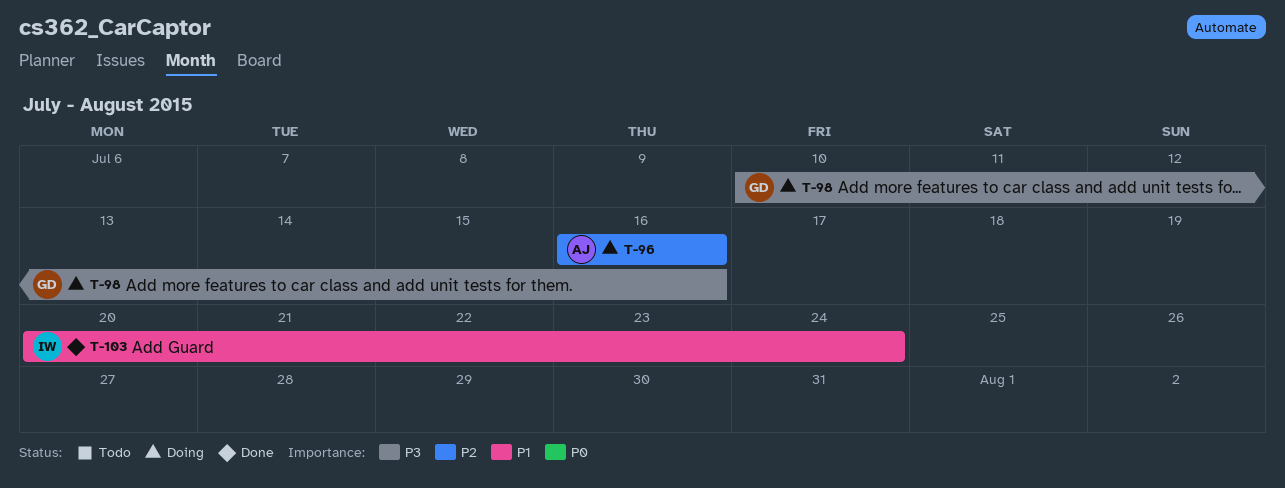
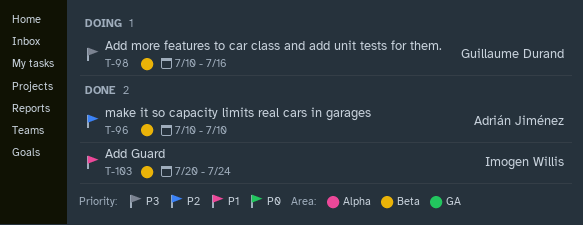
T-96, status: Doing -> Done
T-96, start: Jul 16 -> Jul 10
T-96, due: Jul 16 -> Jul 10

